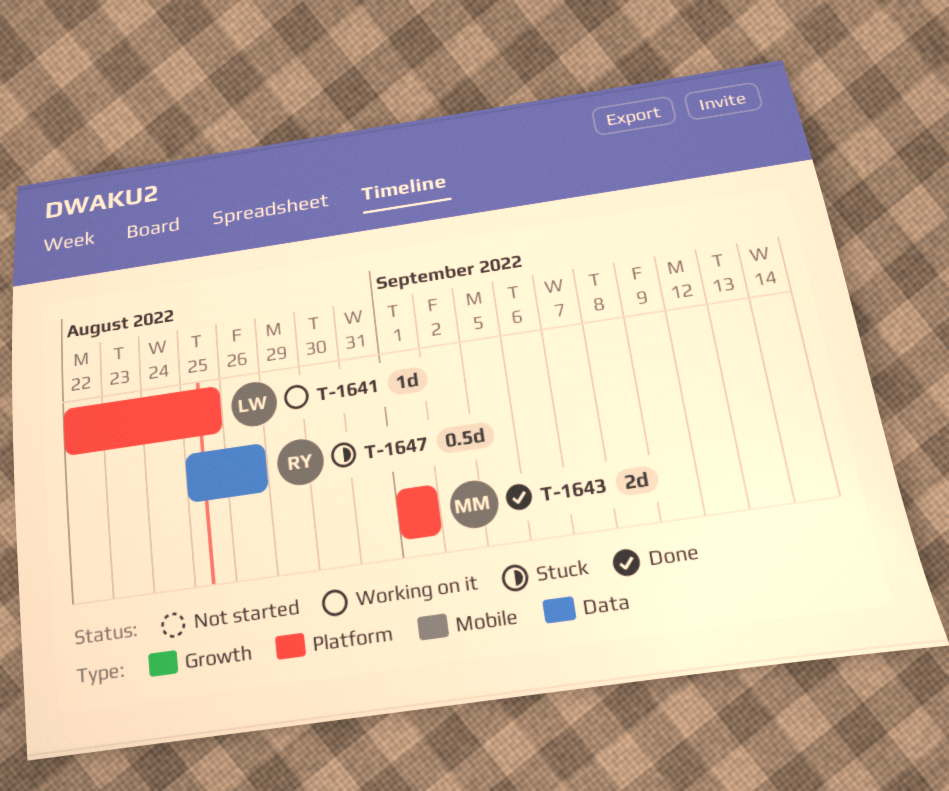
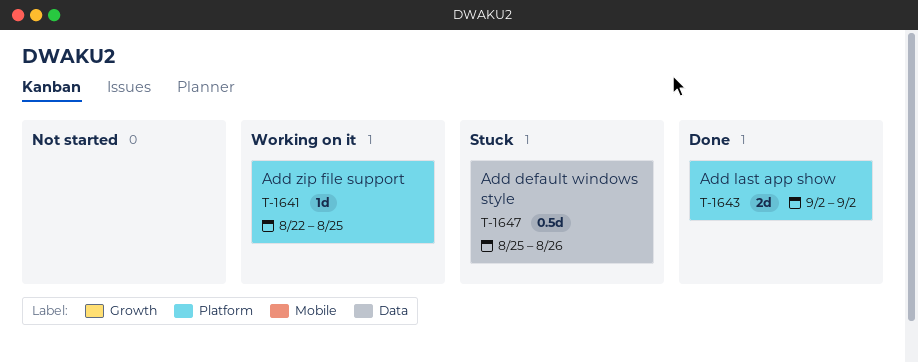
T-1643, start: Sep 1 -> Sep 2
T-1643, due: Sep 1 -> Sep 2

